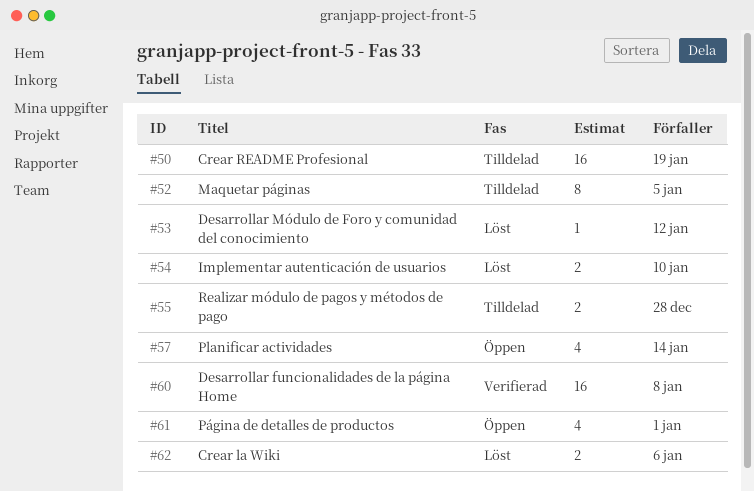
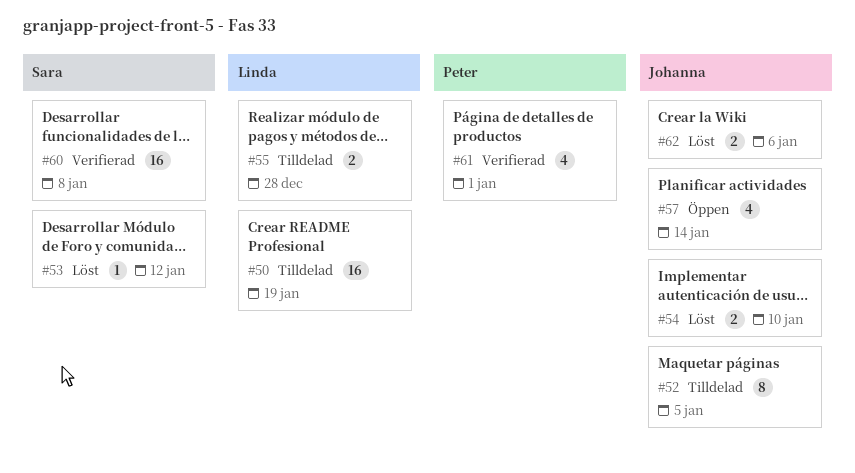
#61, status: Öppen -> Verifierad

